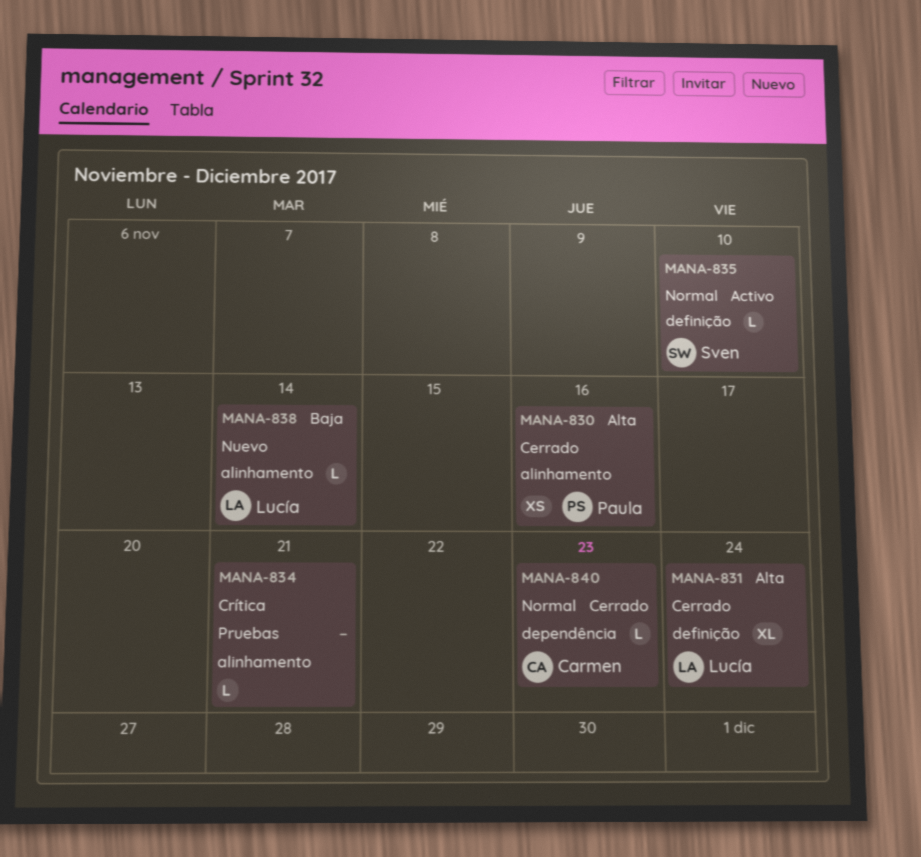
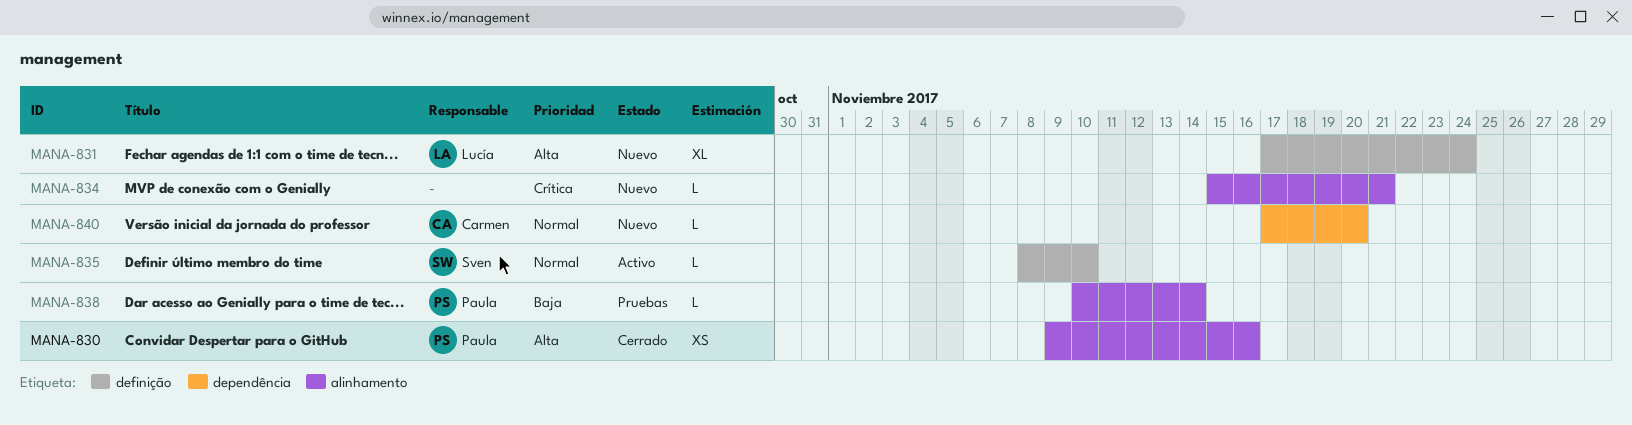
MANA-831, status: Cerrado -> Nuevo
MANA-834, status: Pruebas -> Nuevo
MANA-838, status: Nuevo -> Pruebas
MANA-838, owner: Lucía -> Paula
MANA-840, status: Cerrado -> Nuevo
MANA-840, due: Nov 23 -> Nov 20

